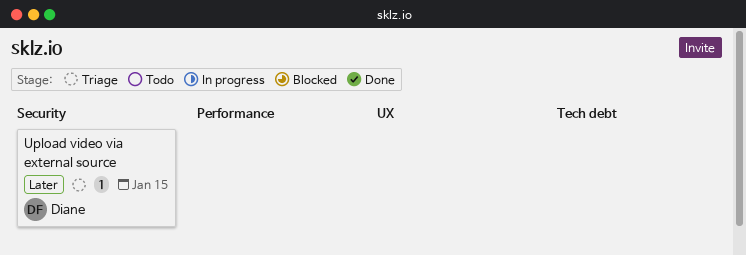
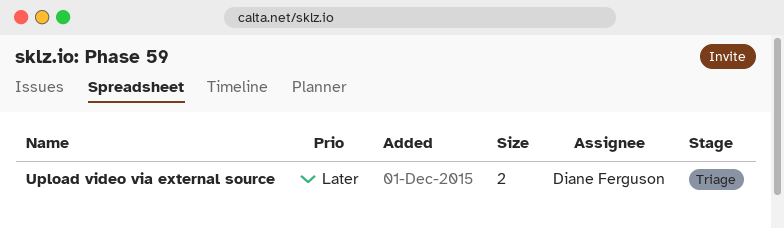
Upload video via external source, estimate: 1 -> 2

